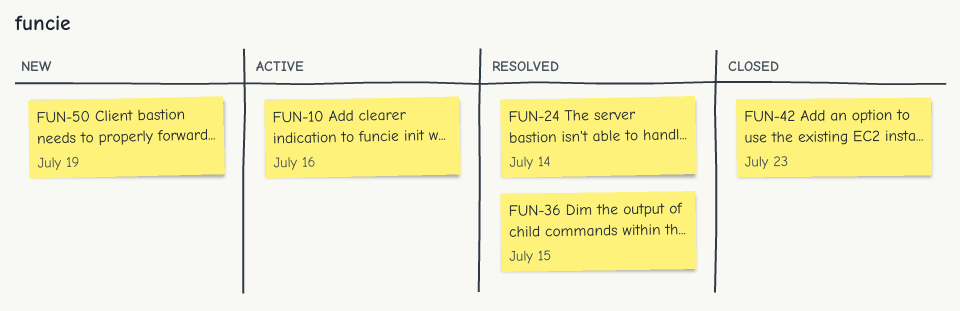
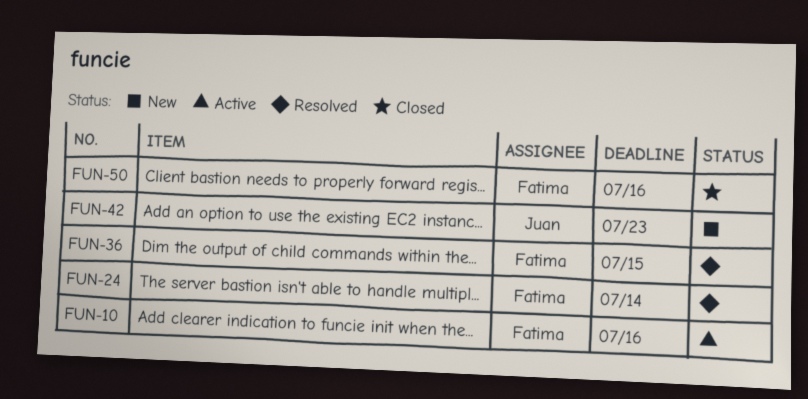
FUN-42, status: Closed -> New
FUN-50, status: New -> Closed
FUN-50, due: Jul 19 -> Jul 16

